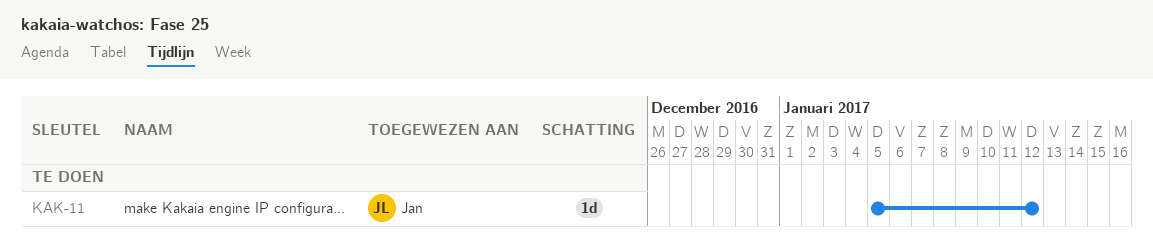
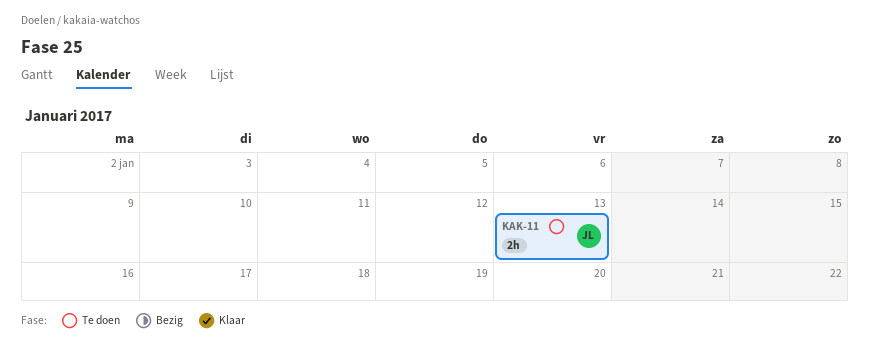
KAK-11, estimate: 1d -> 2h
KAK-11, due: Jan 12 -> Jan 13

